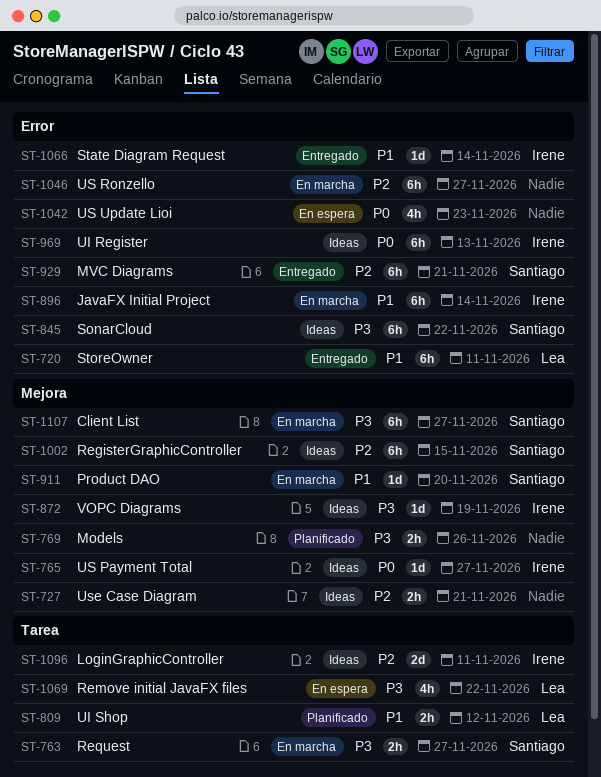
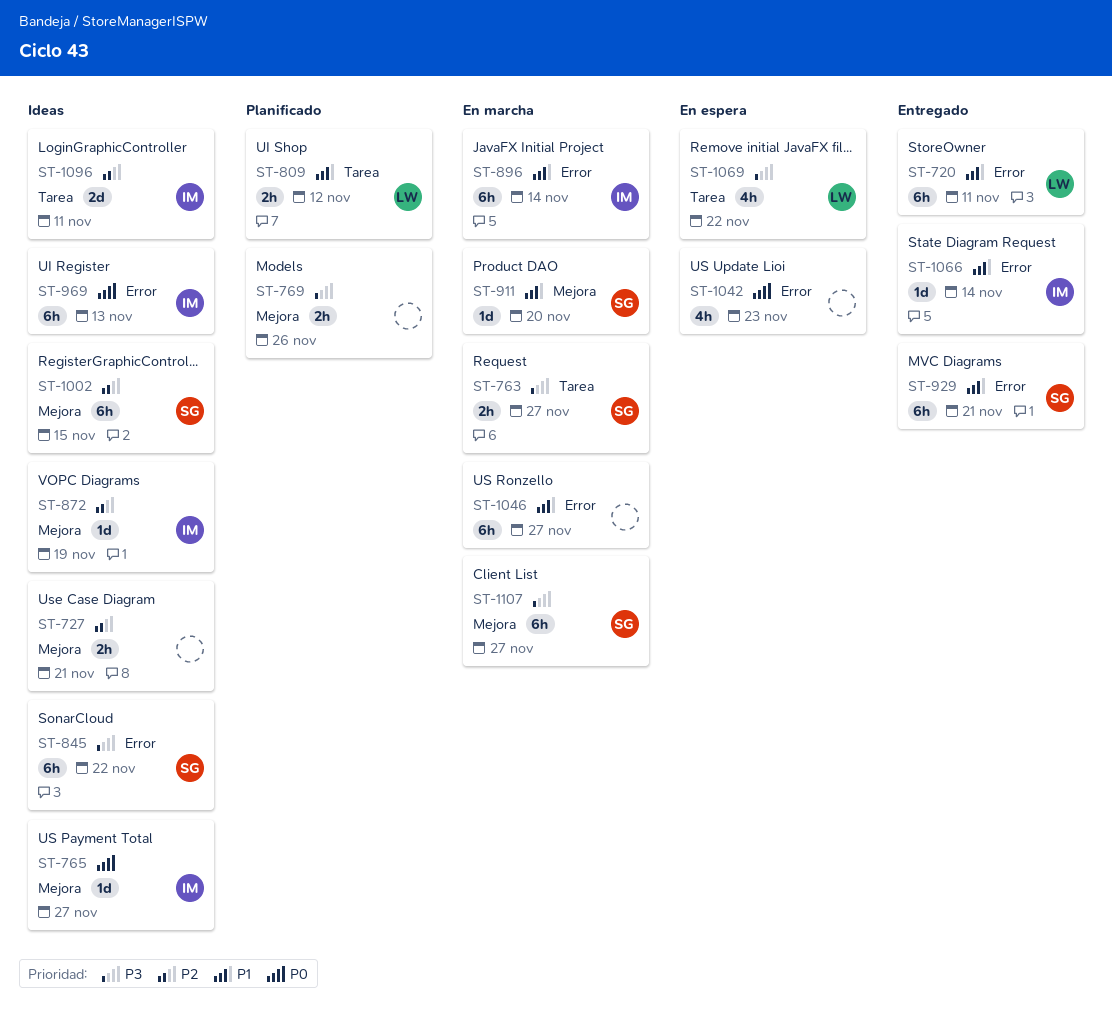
ST-872, priority: P3 -> P2
ST-929, priority: P2 -> P1
ST-1046, priority: P2 -> P1

